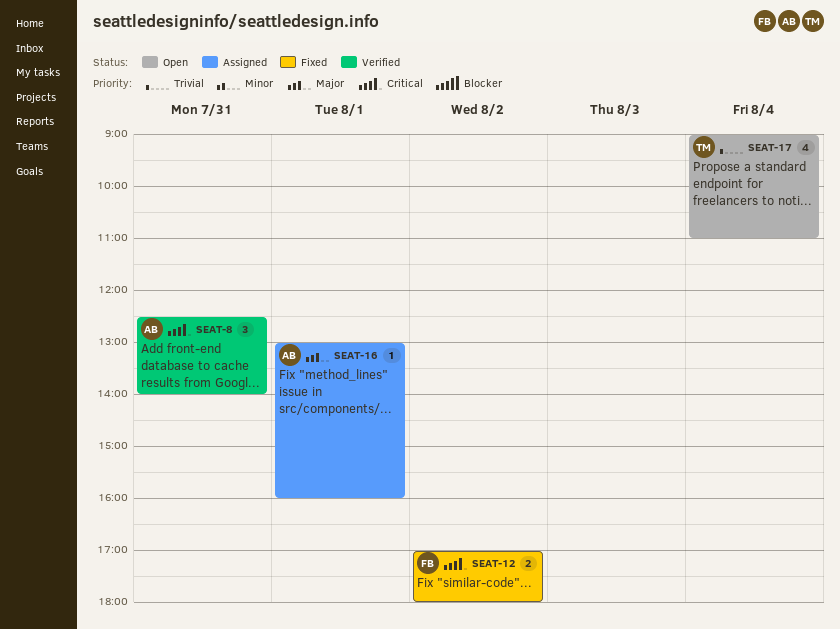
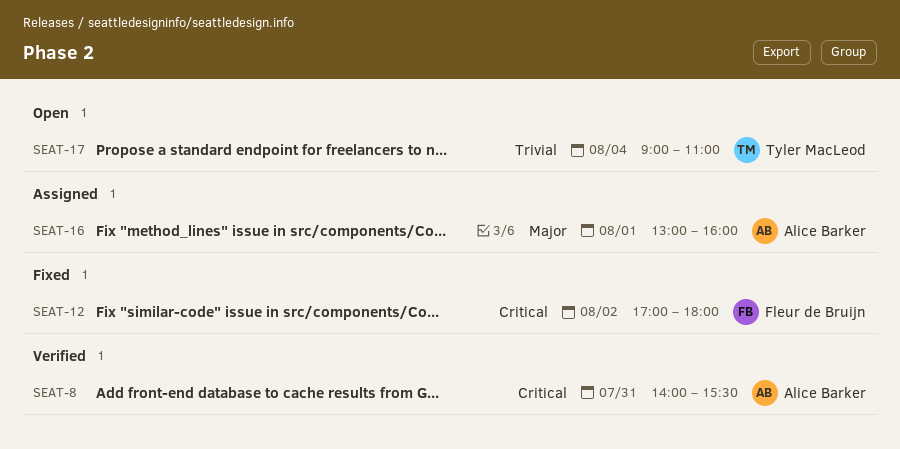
SEAT-8, begins: 12:30 -> 14:00
SEAT-8, ends: 14:00 -> 15:30

